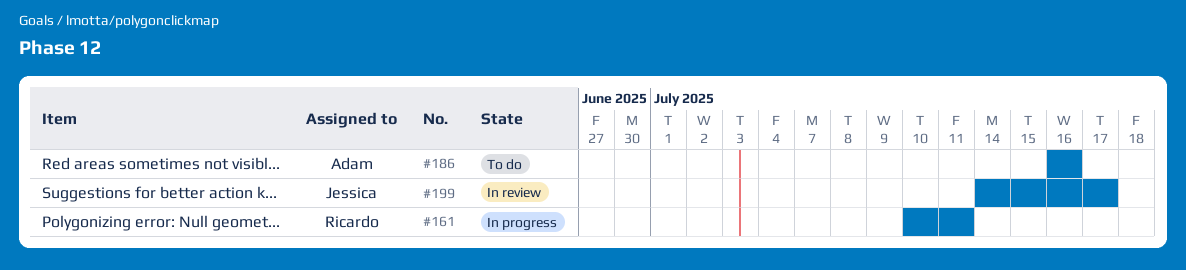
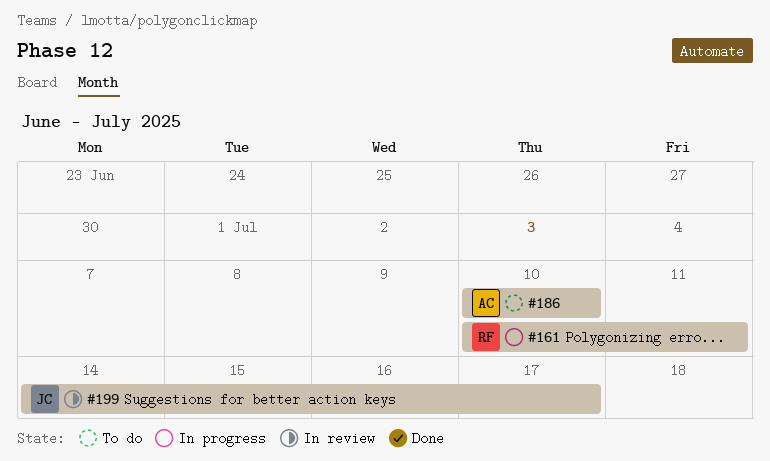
#186, start: Jul 16 -> Jul 10
#186, due: Jul 16 -> Jul 10

